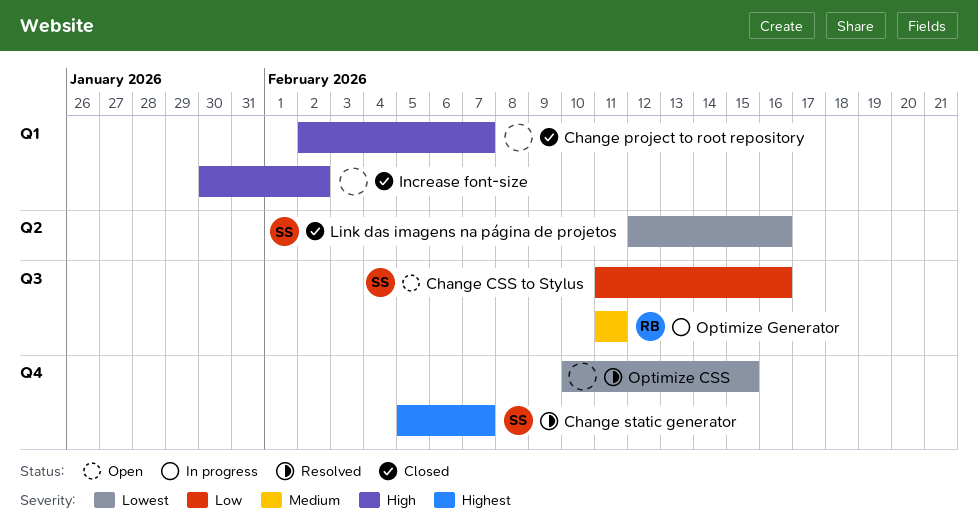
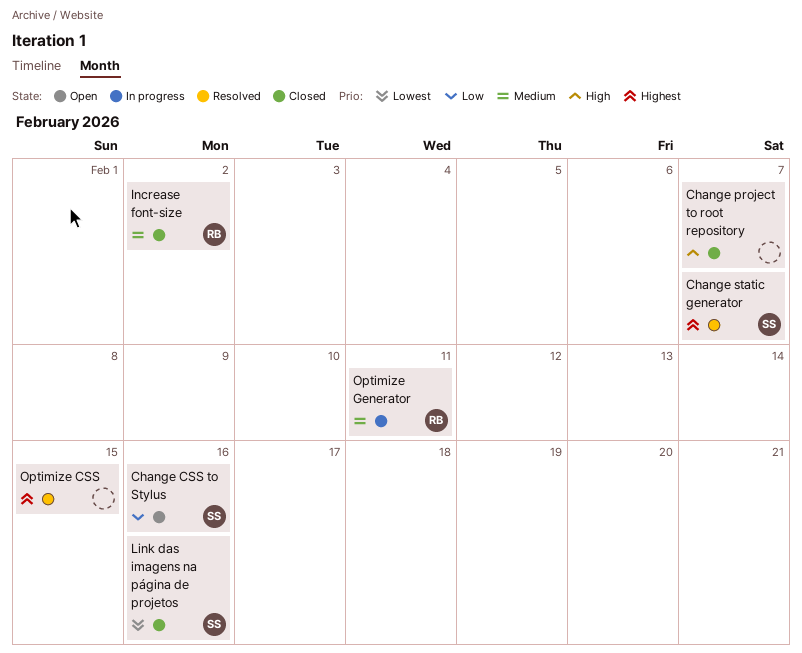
Increase font-size, owner: none -> RB
Increase font-size, priority: High -> Medium
Optimize CSS, priority: Lowest -> Highest

